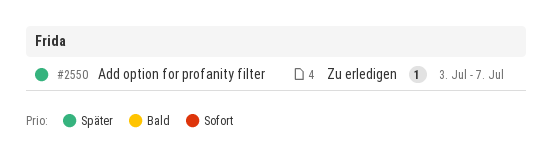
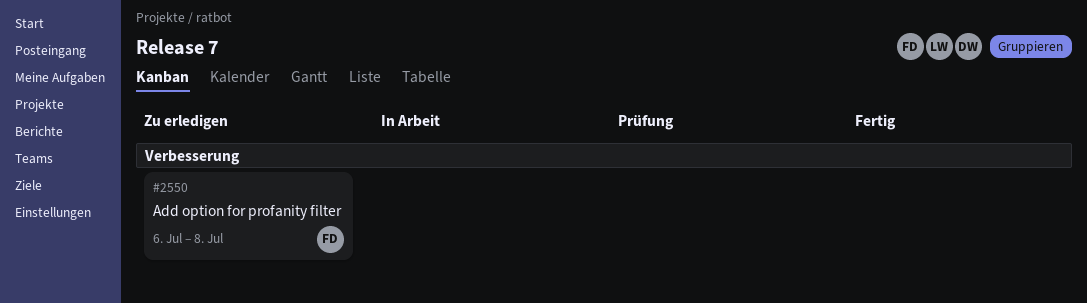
#2550, start: Jul 3 -> Jul 6
#2550, due: Jul 7 -> Jul 8

